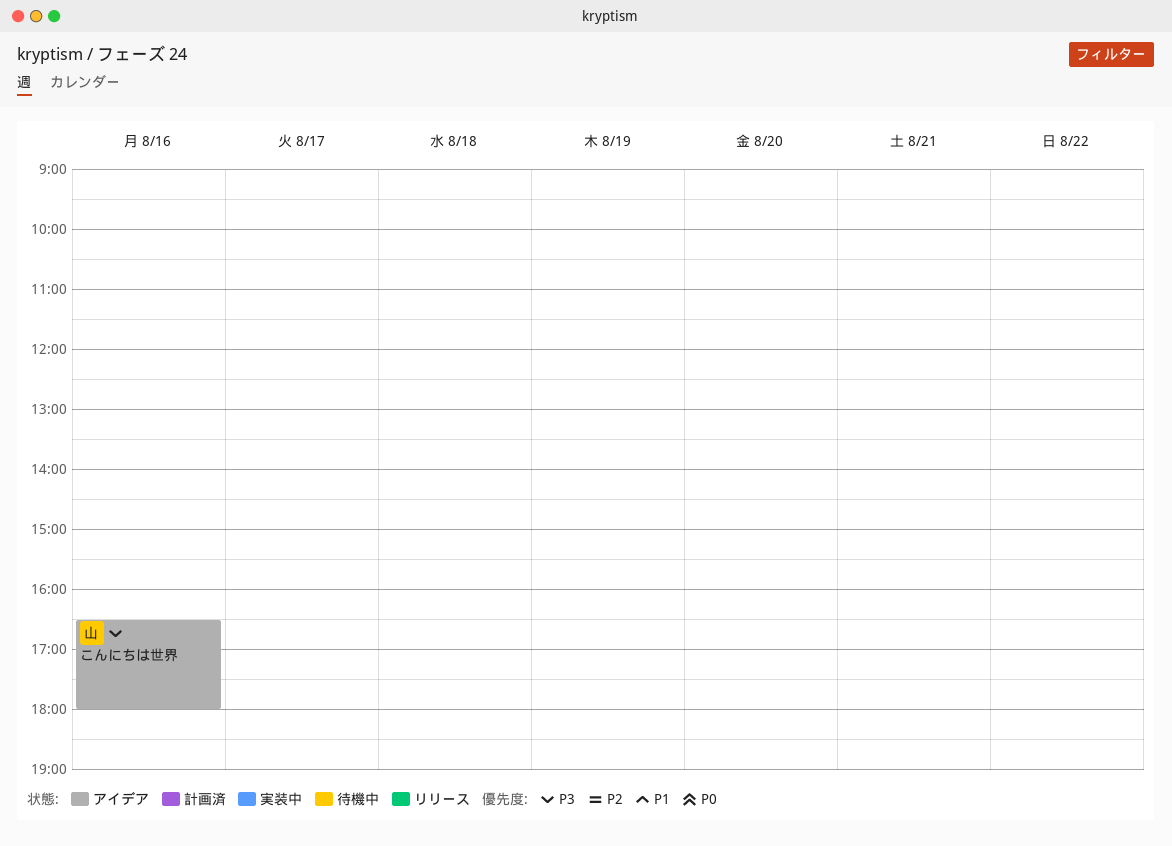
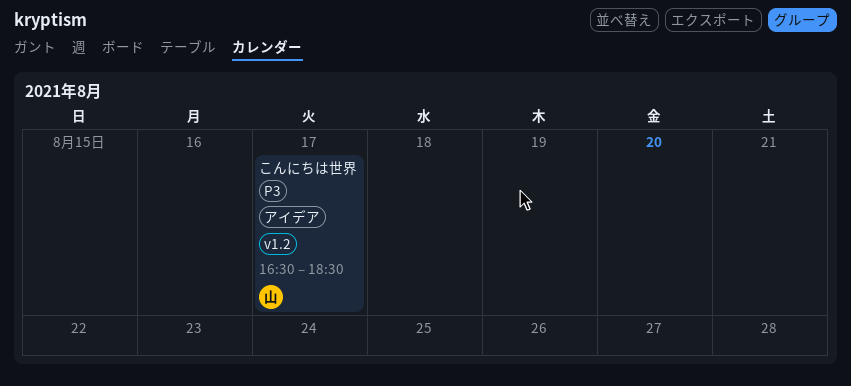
こんにちは世界, day: Aug 16 -> Aug 17
こんにちは世界, ends: 18:00 -> 18:30

